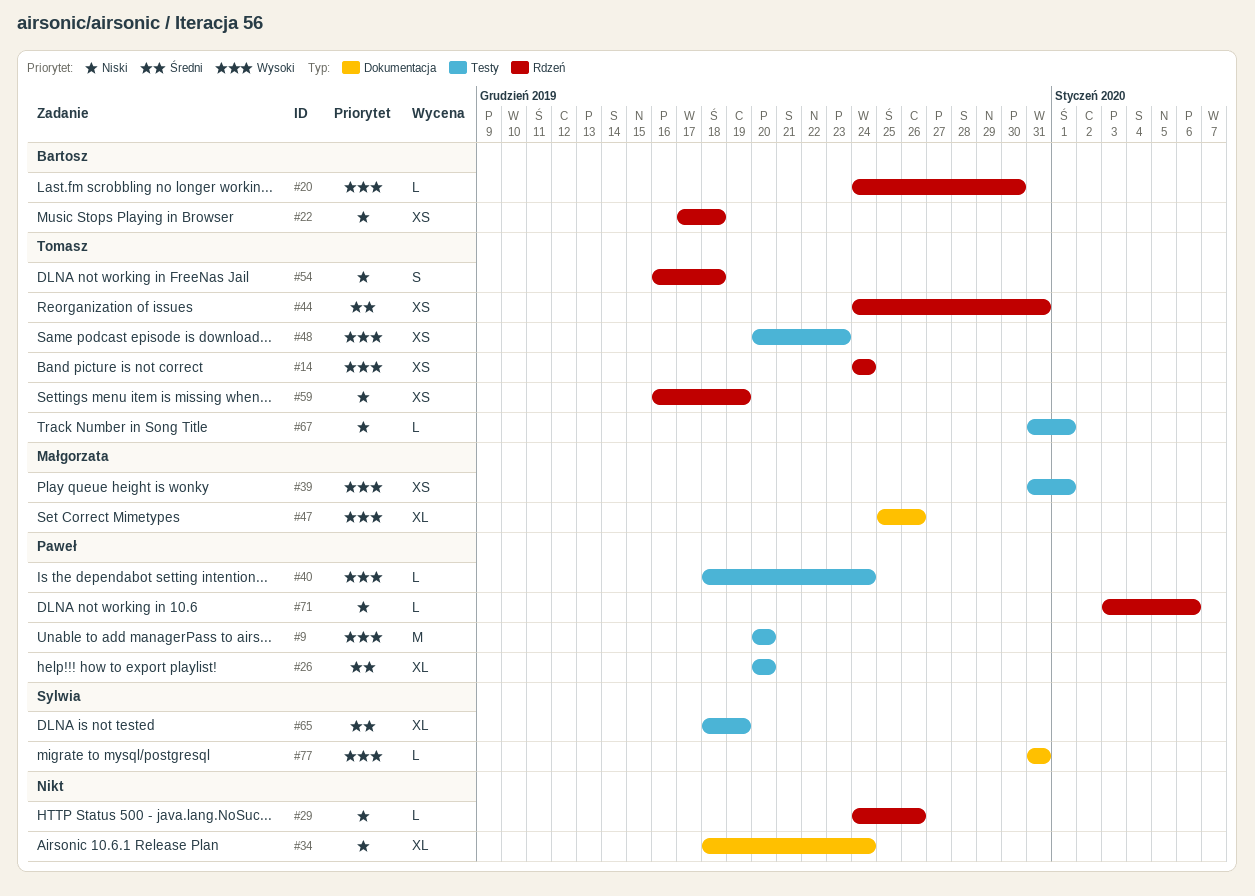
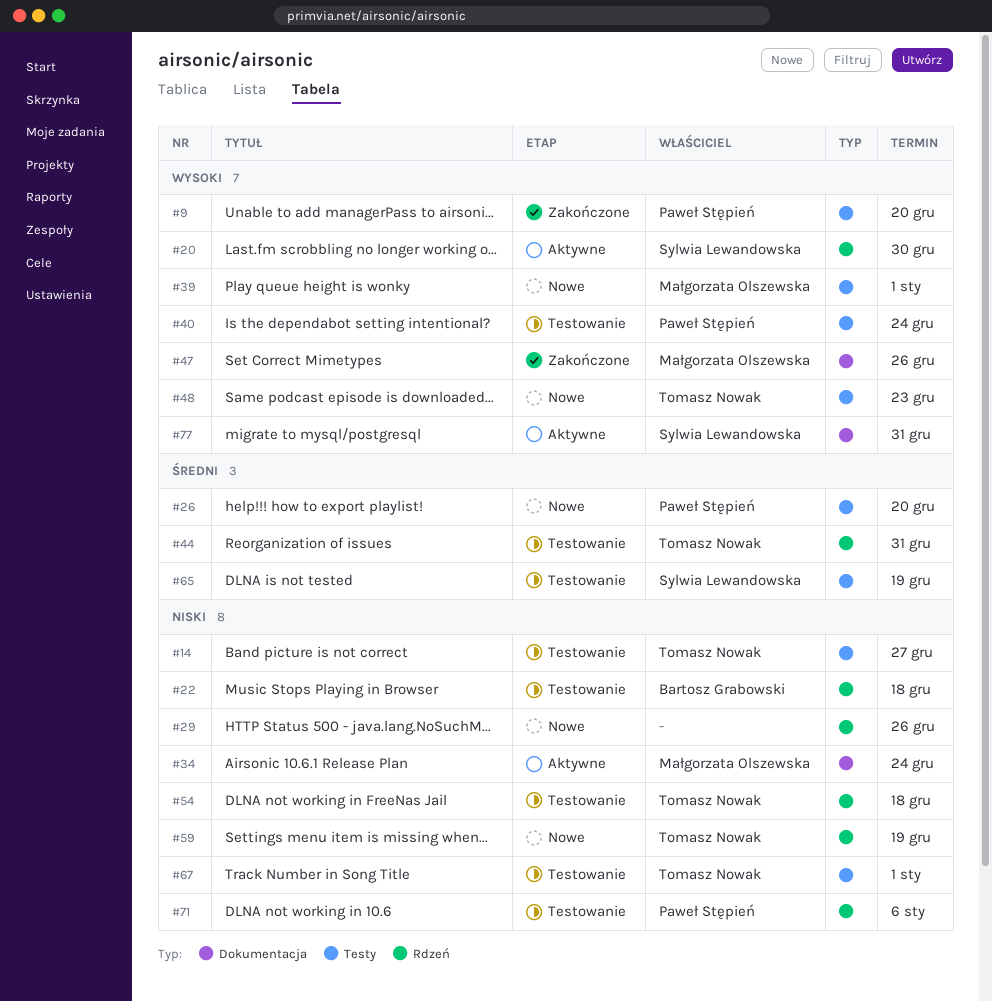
#14, priority: Wysoki -> Niski
#14, label: Rdzeń -> Testy
#14, due: Dec 24 -> Dec 27
#20, owner: Bartosz Grabowski -> Sylwia Lewandowska
#34, owner: none -> Małgorzata Olszewska

